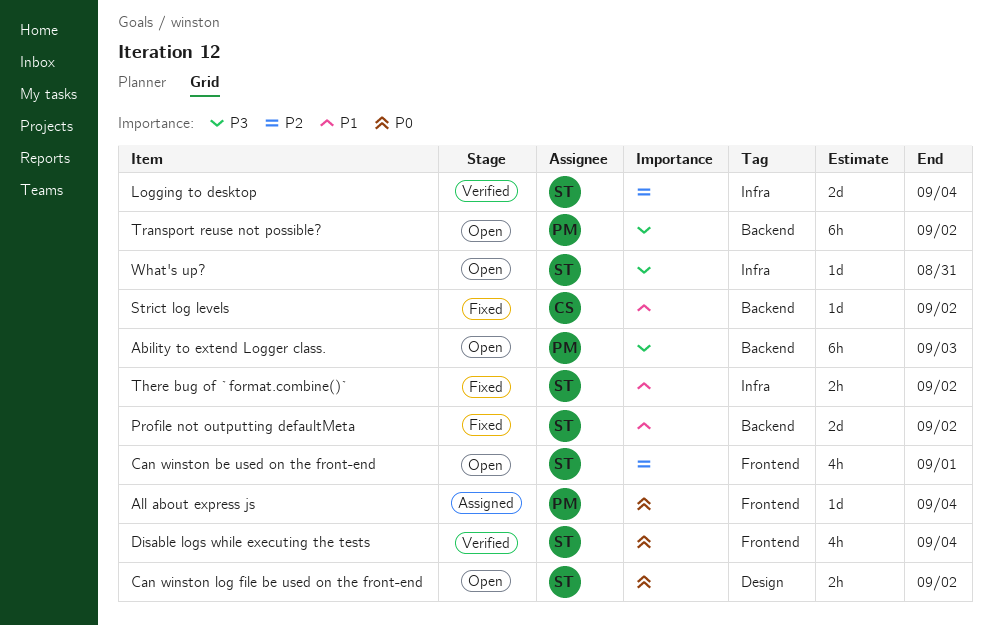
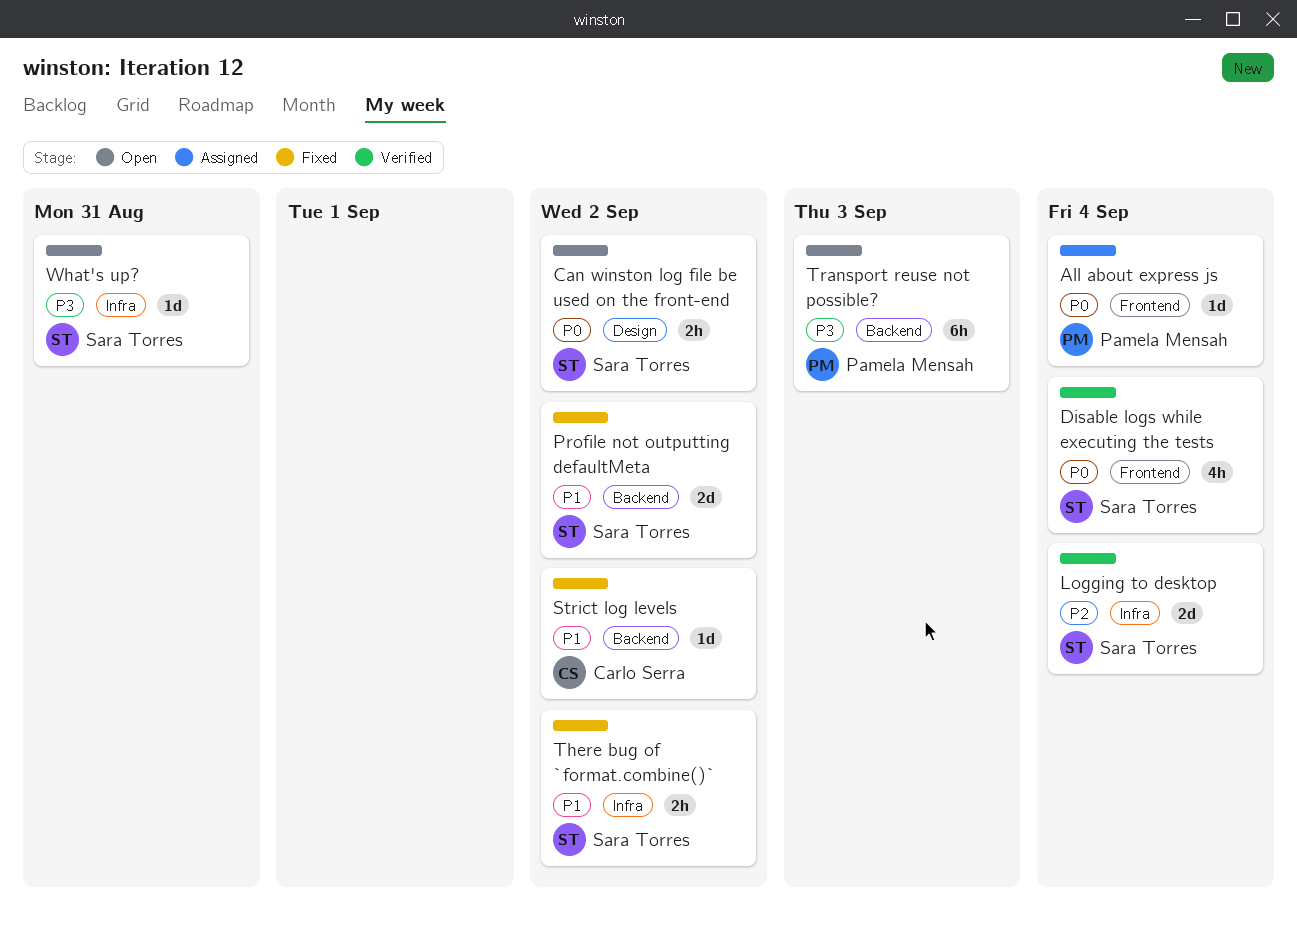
Ability to extend Logger class.: present -> none
Can winston be used on the front-end: present -> none
Transport reuse not possible?, due: Sep 2 -> Sep 3

